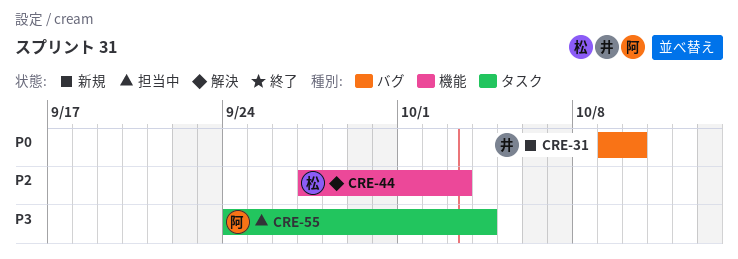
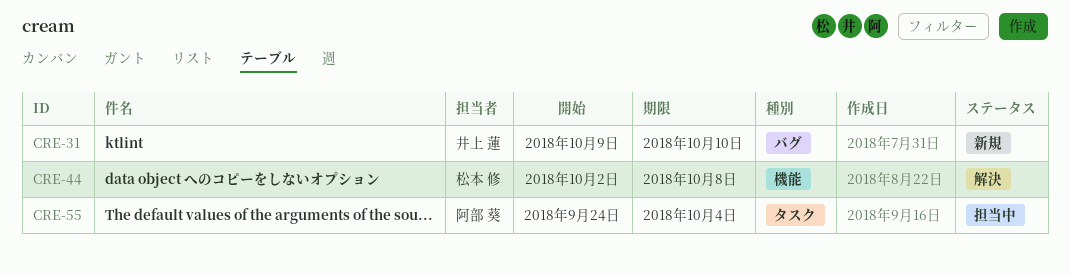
CRE-44, start: Sep 27 -> Oct 2
CRE-44, due: Oct 3 -> Oct 8

